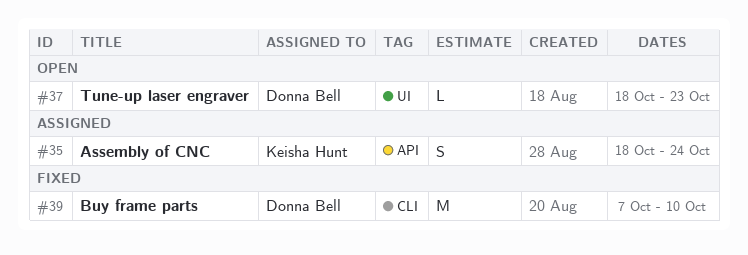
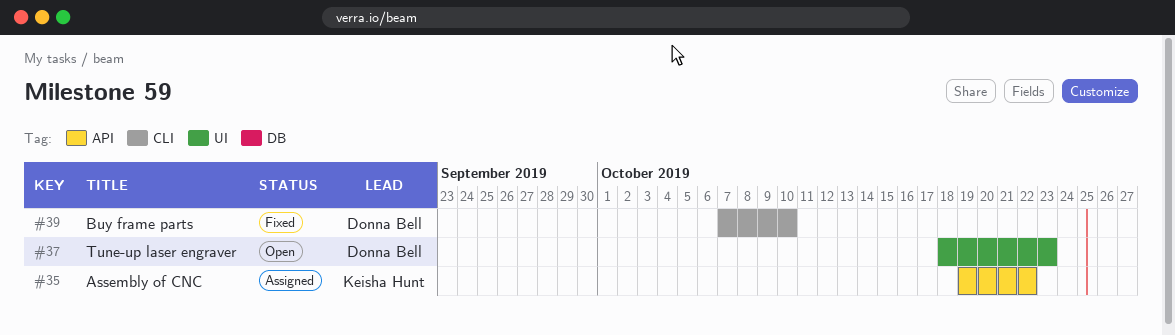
#35, start: Oct 18 -> Oct 19
#35, due: Oct 24 -> Oct 22

